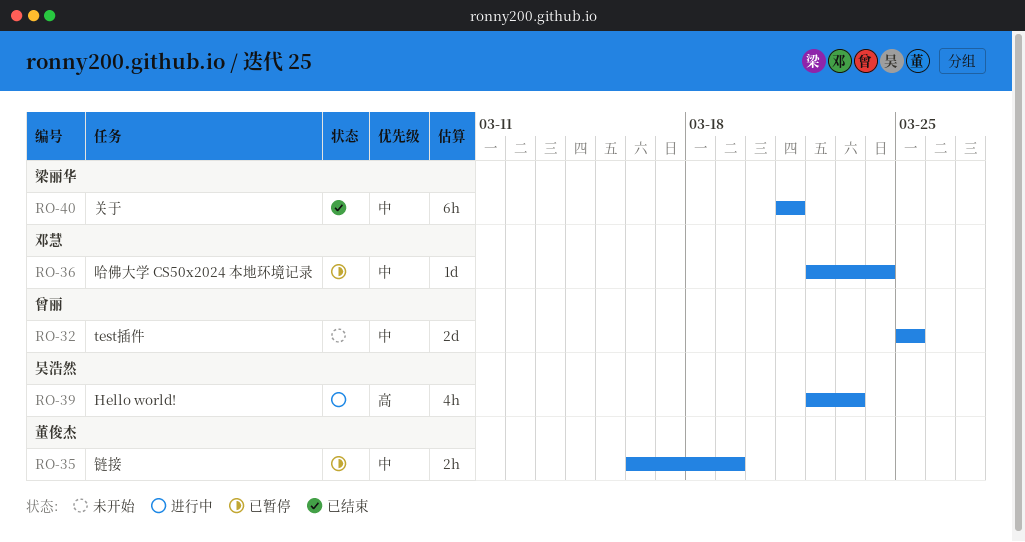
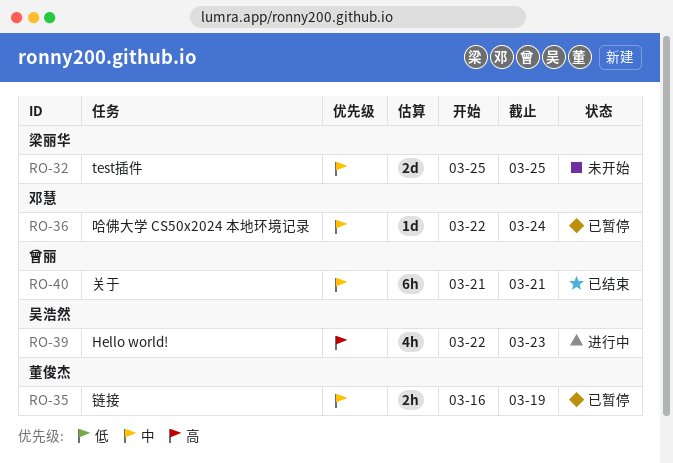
RO-32, owner: 曾丽 -> 梁丽华
RO-40, owner: 梁丽华 -> 曾丽

